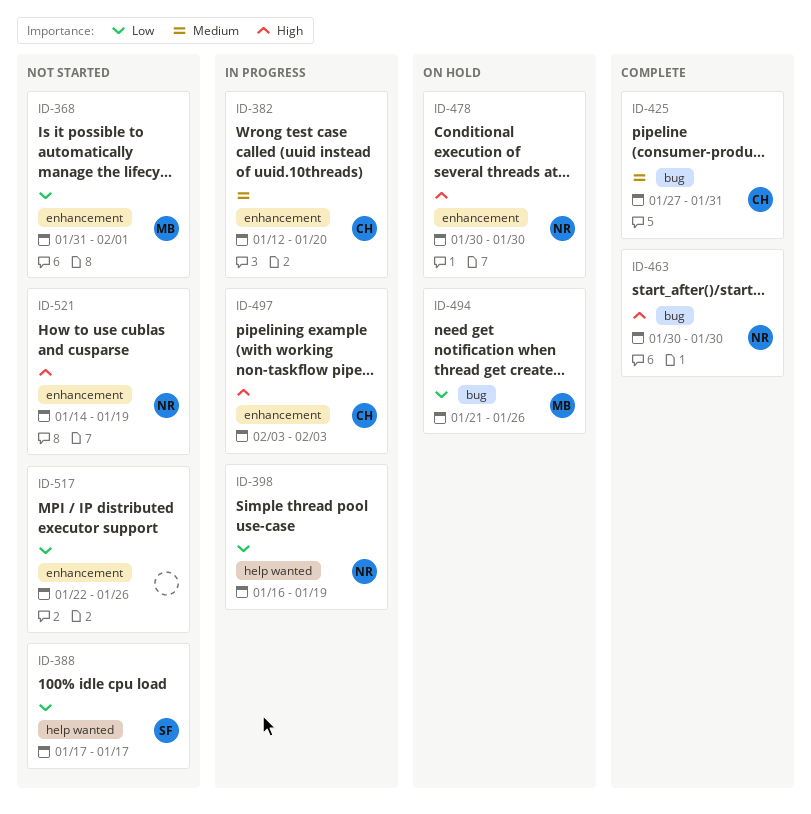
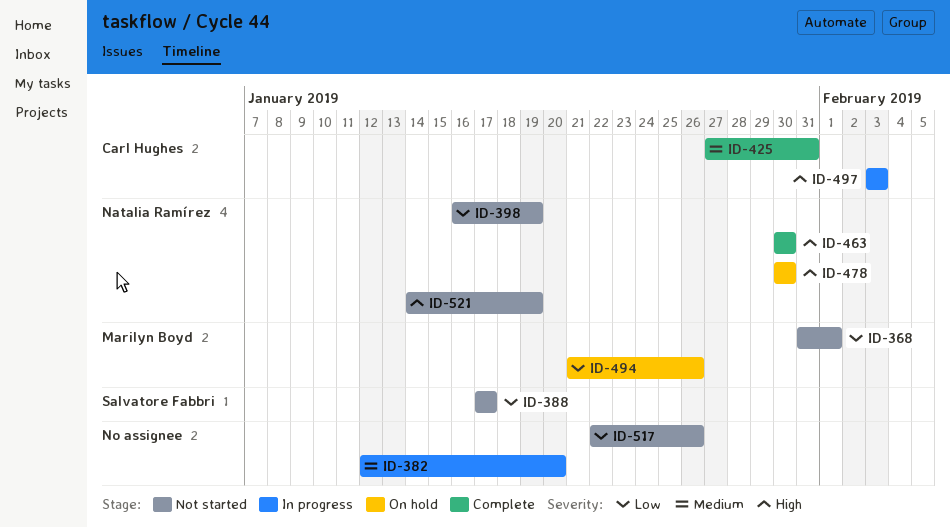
ID-382, owner: Carl Hughes -> none
ID-398, status: In progress -> Not started

